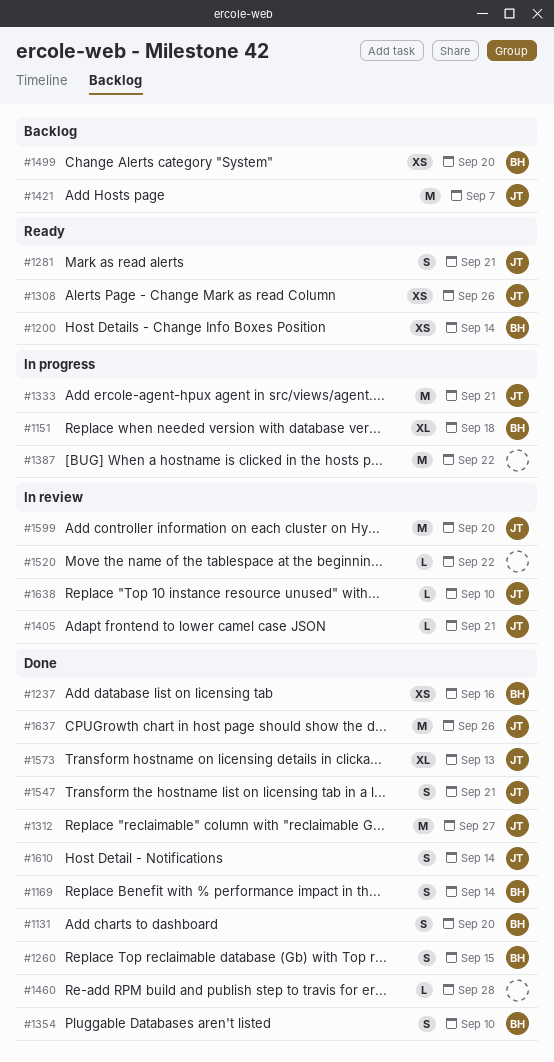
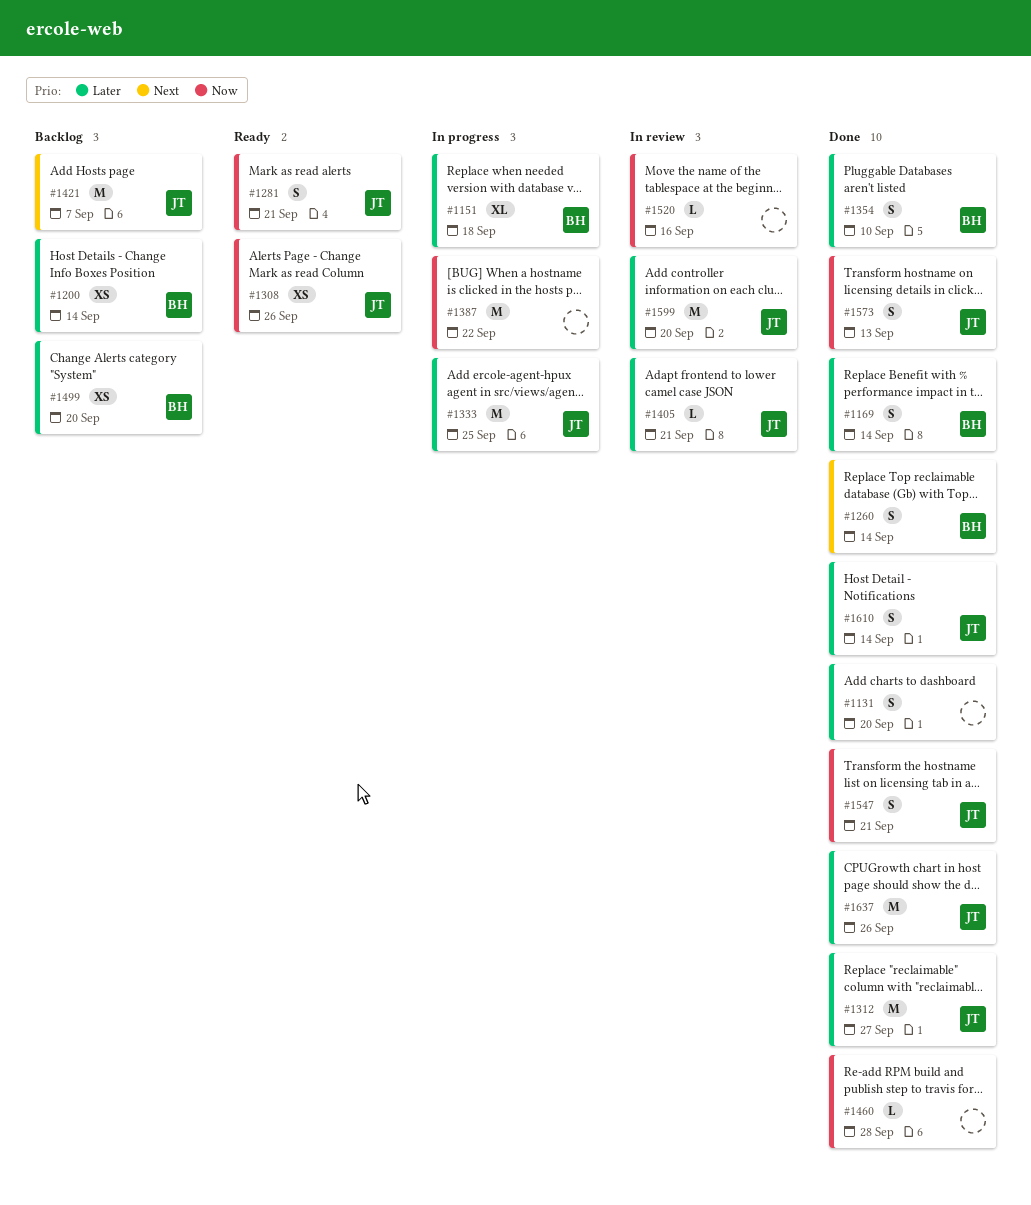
#1131, owner: BH -> none
#1200, status: Ready -> Backlog
#1237: present -> none
#1260, due: Sep 15 -> Sep 14
#1333, due: Sep 21 -> Sep 25
#1520, due: Sep 22 -> Sep 16
#1573, estimate: XL -> S
#1638: present -> none

